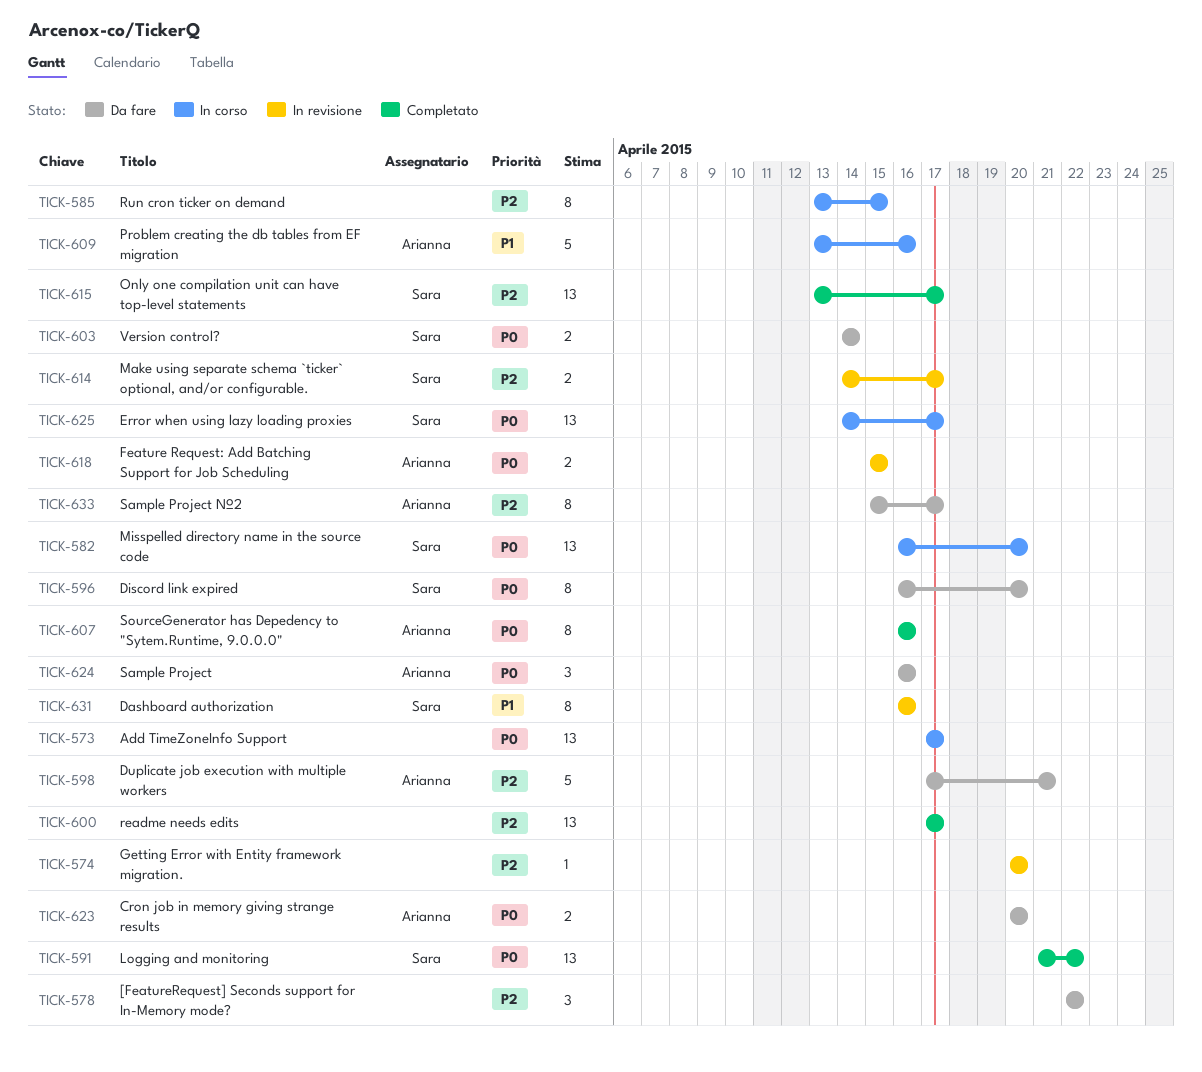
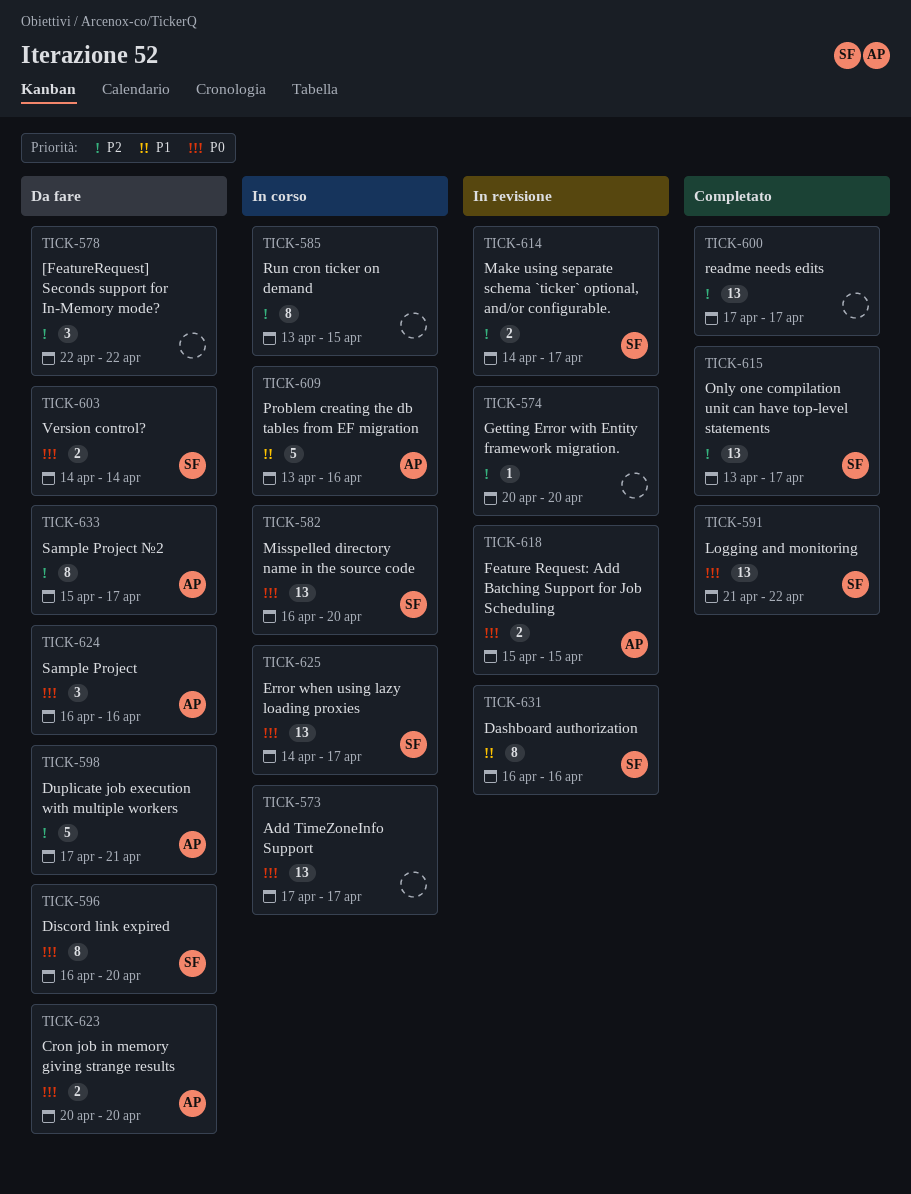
TICK-607: present -> none

